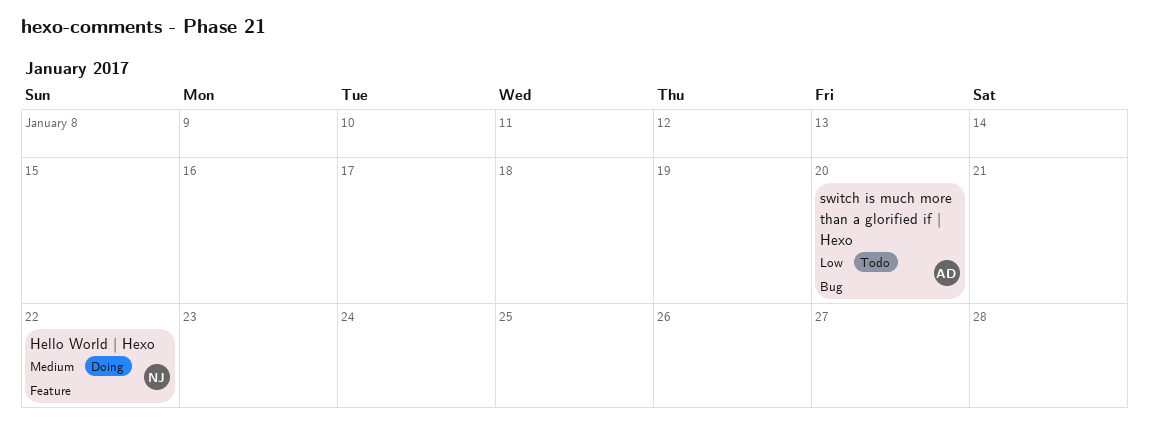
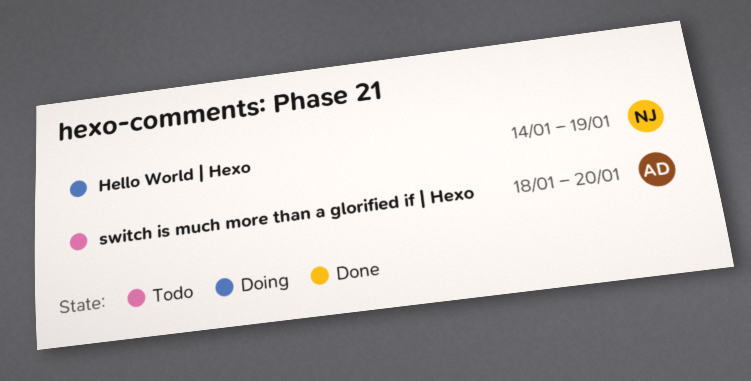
Hello World | Hexo, due: Jan 22 -> Jan 19

